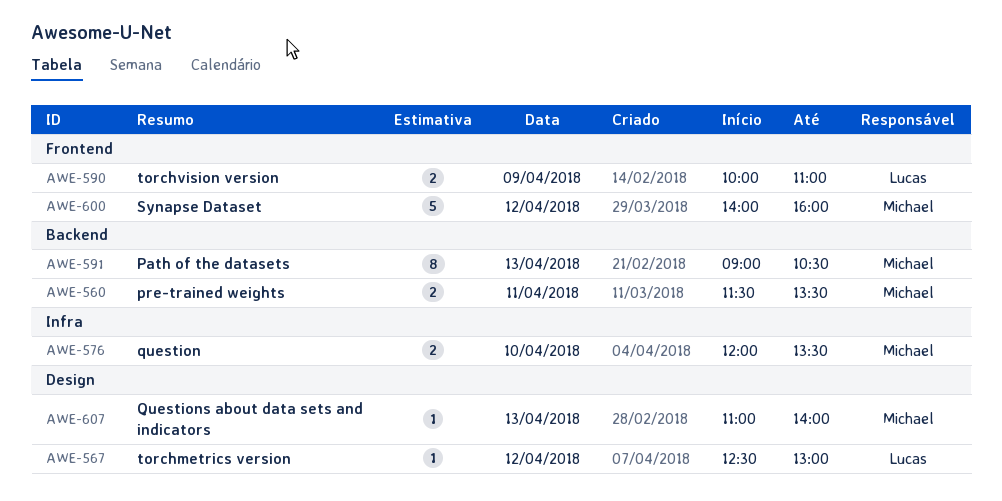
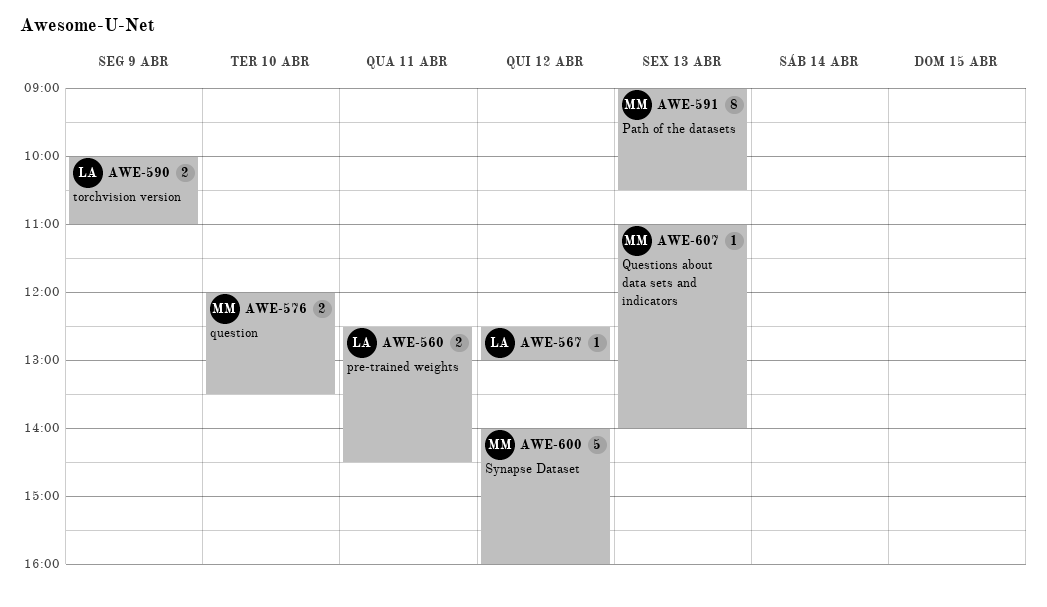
AWE-560, owner: Michael -> Lucas
AWE-560, begins: 11:30 -> 12:30
AWE-560, ends: 13:30 -> 14:30

